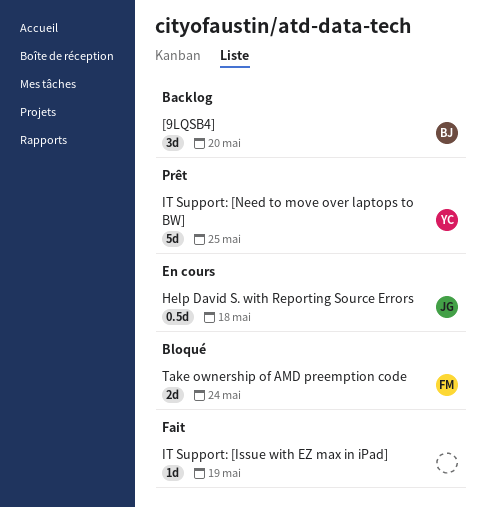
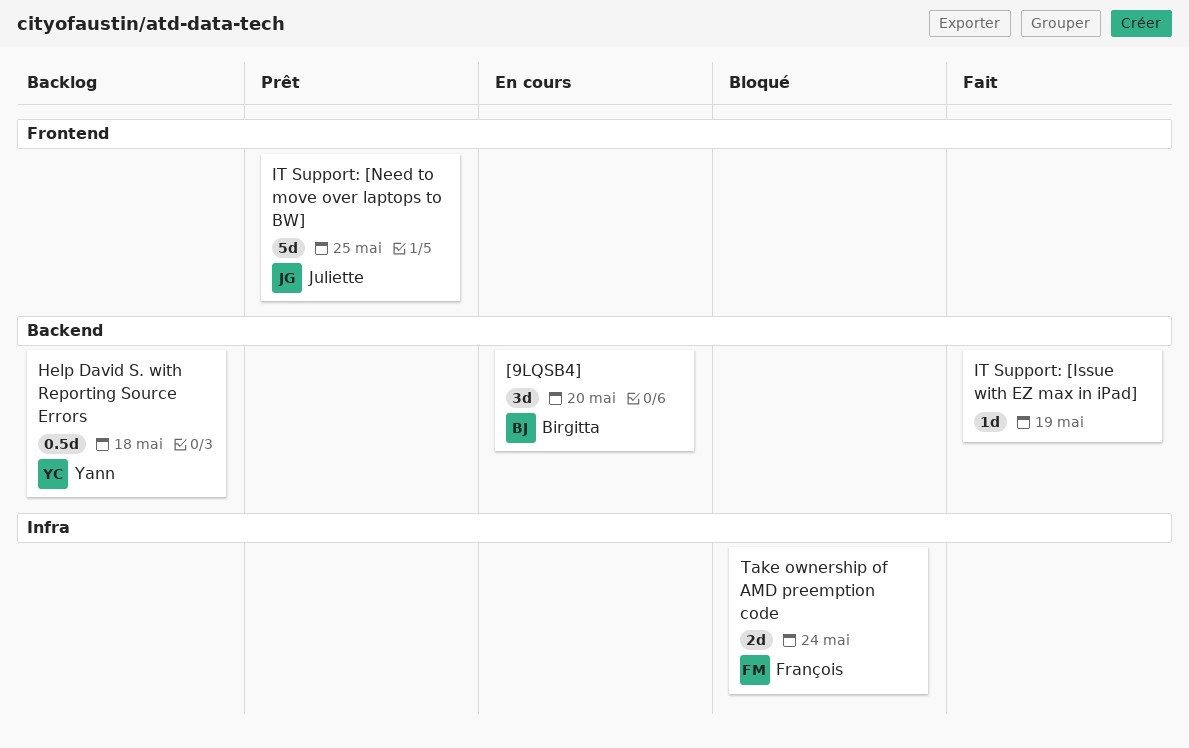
[9LQSB4], status: Backlog -> En cours
Help David S. with Reporting Source Errors, status: En cours -> Backlog
Help David S. with Reporting Source Errors, owner: Juliette -> Yann
IT Support: [Need to move over laptops to BW], owner: Yann -> Juliette

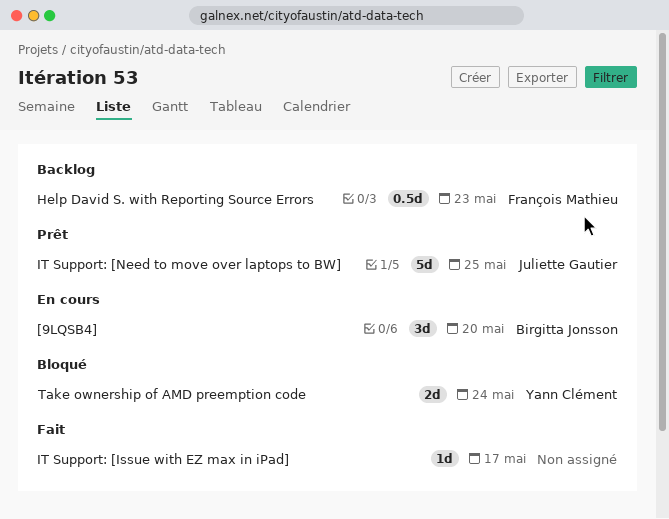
Help David S. with Reporting Source Errors, owner: Yann Clément -> François Mathieu
Help David S. with Reporting Source Errors, due: May 18 -> May 23
IT Support: [Issue with EZ max in iPad], due: May 19 -> May 17
Take ownership of AMD preemption code, owner: François Mathieu -> Yann Clément

